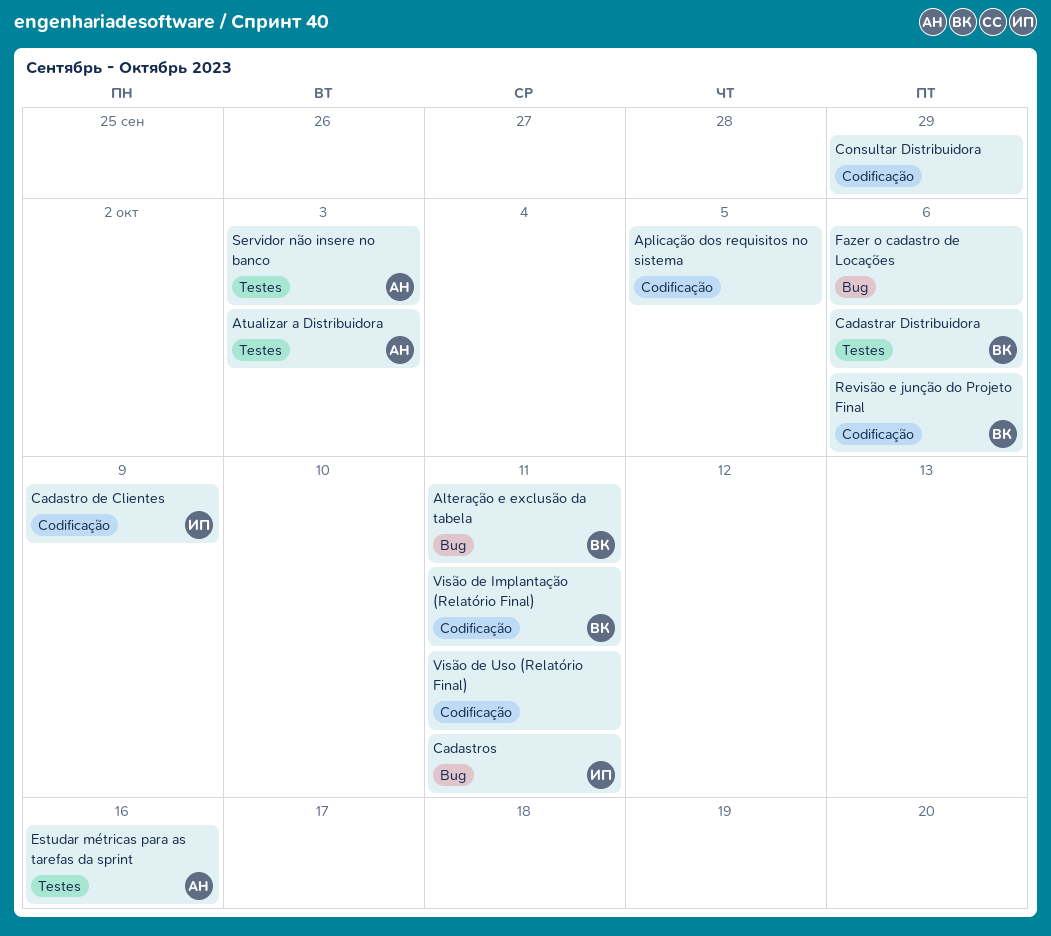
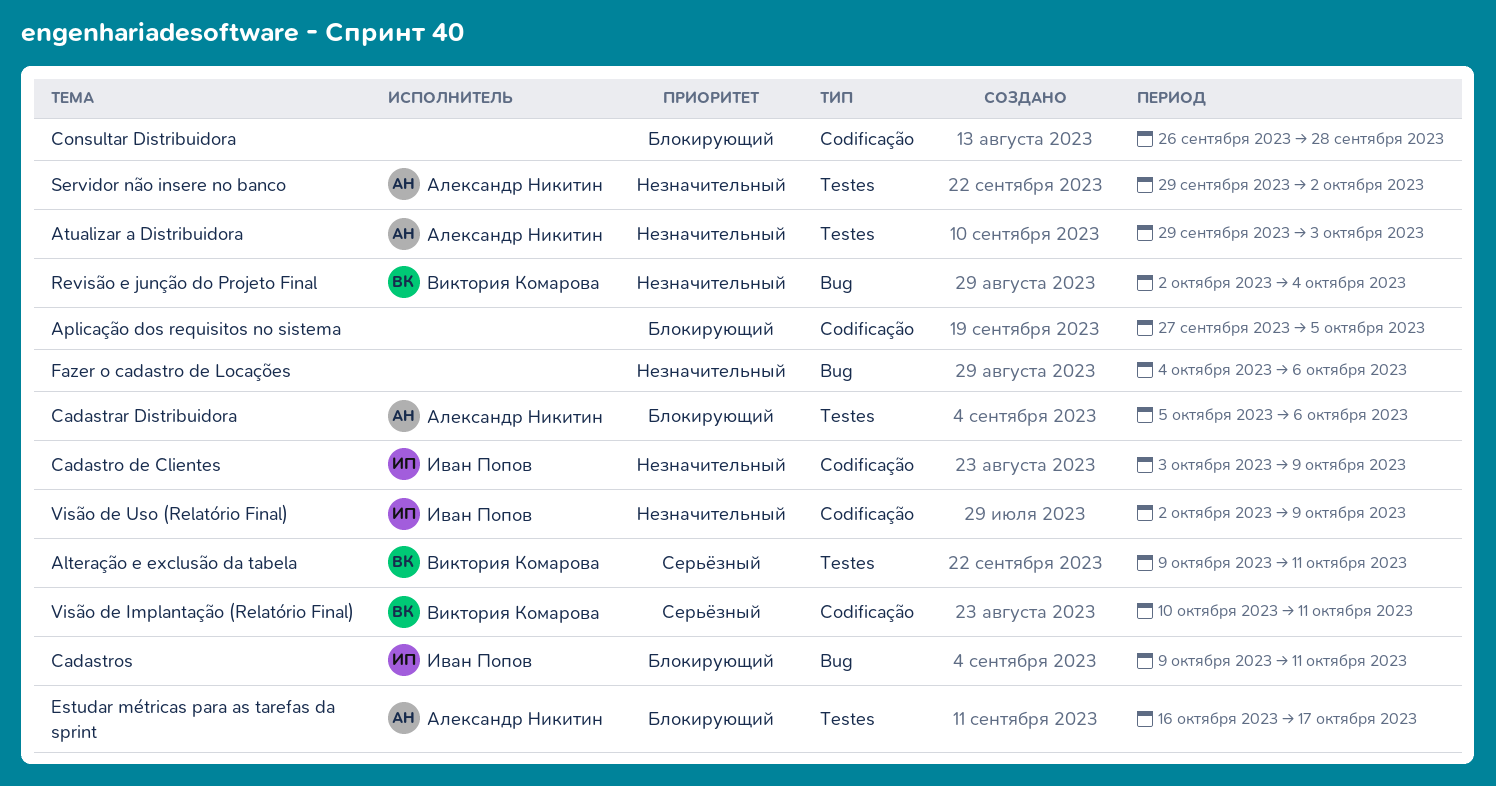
Alteração e exclusão da tabela, label: Bug -> Testes
Cadastrar Distribuidora, owner: Виктория Комарова -> Александр Никитин
Consultar Distribuidora, due: Sep 29 -> Sep 28
Estudar métricas para as tarefas da sprint, due: Oct 16 -> Oct 17
Revisão e junção do Projeto Final, label: Codificação -> Bug
Revisão e junção do Projeto Final, due: Oct 6 -> Oct 4
Servidor não insere no banco, due: Oct 3 -> Oct 2
Visão de Uso (Relatório Final), owner: none -> Иван Попов
Visão de Uso (Relatório Final), due: Oct 11 -> Oct 9

